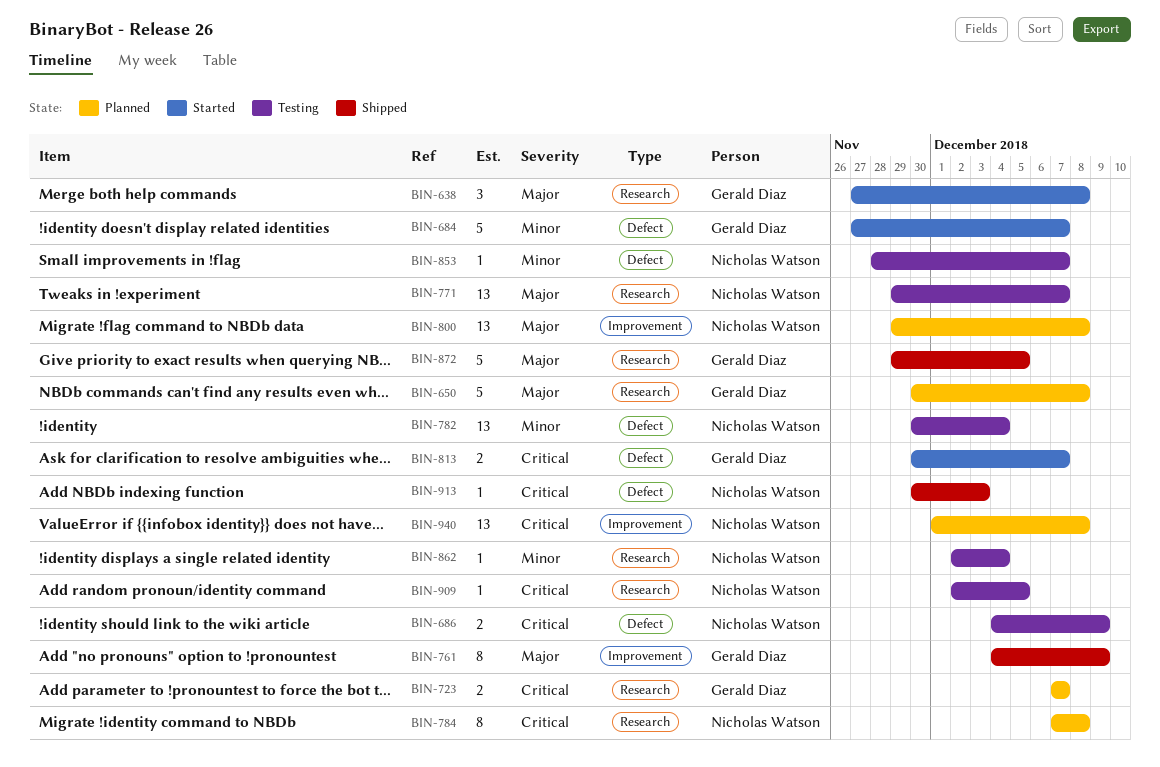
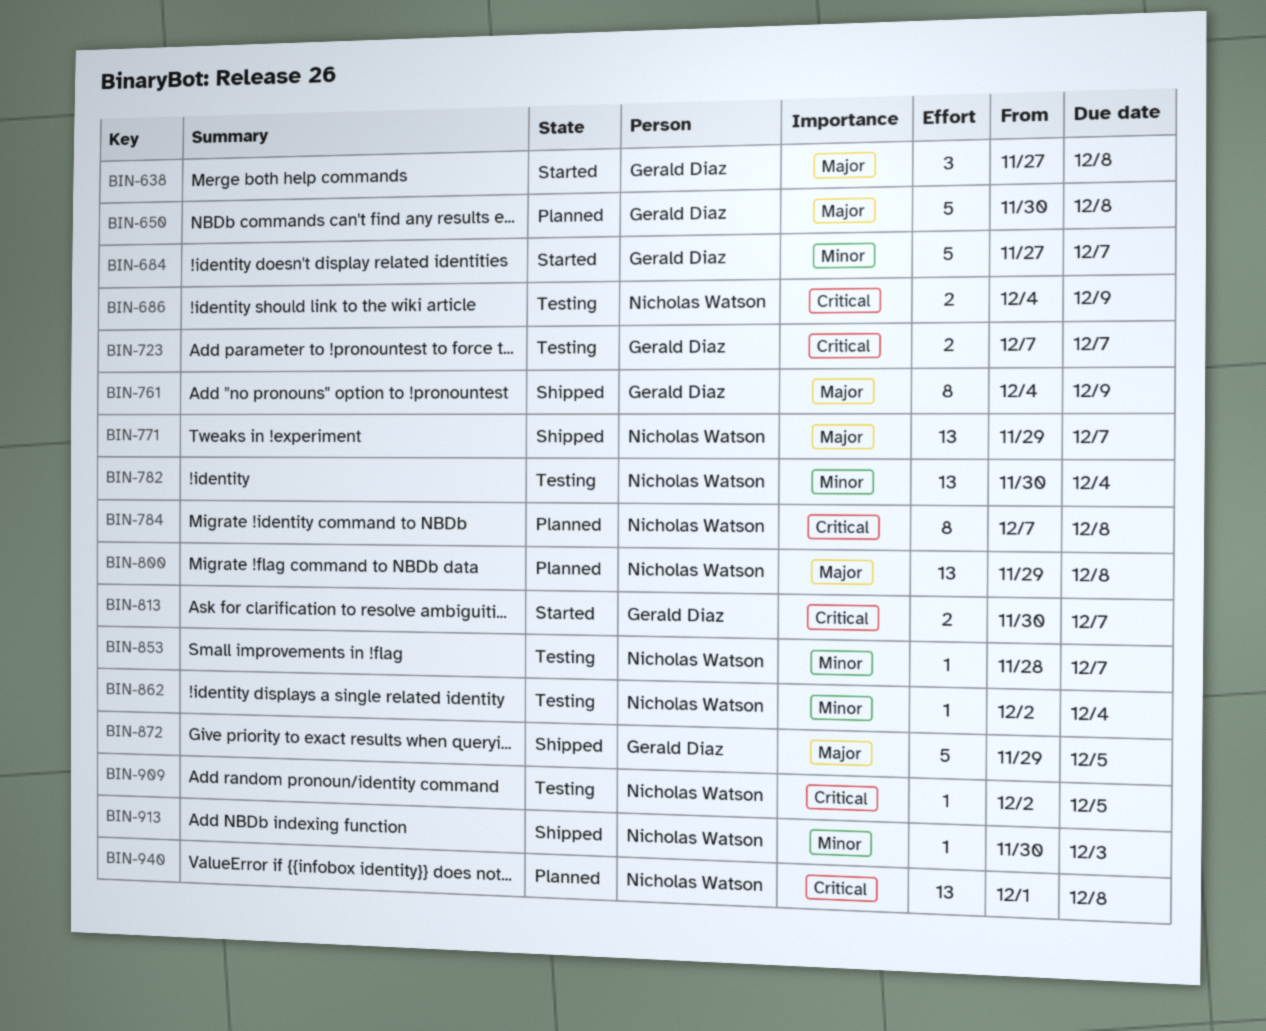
BIN-723, status: Planned -> Testing
BIN-771, status: Testing -> Shipped
BIN-913, priority: Critical -> Minor

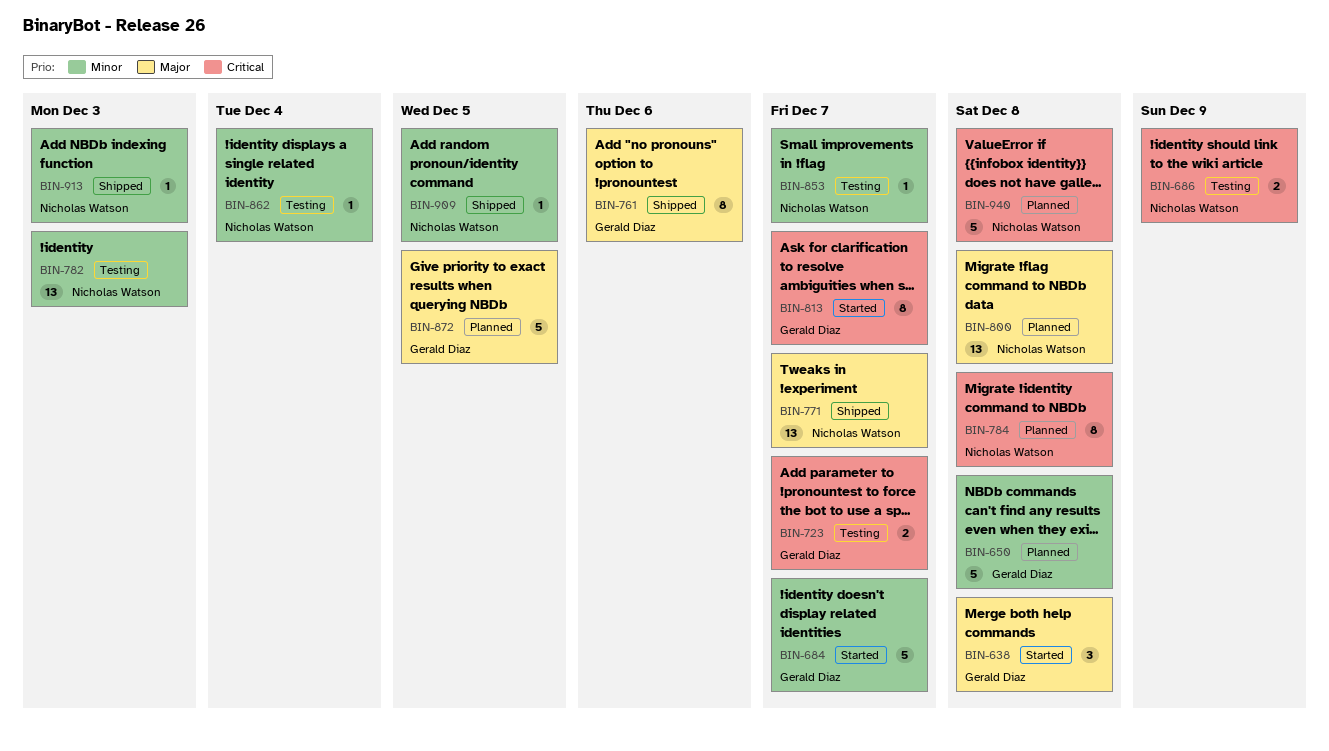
BIN-650, priority: Major -> Minor
BIN-761, due: Dec 9 -> Dec 6
BIN-782, due: Dec 4 -> Dec 3
BIN-813, estimate: 2 -> 8
BIN-872, status: Shipped -> Planned
BIN-909, status: Testing -> Shipped
BIN-909, priority: Critical -> Minor
BIN-940, estimate: 13 -> 5

